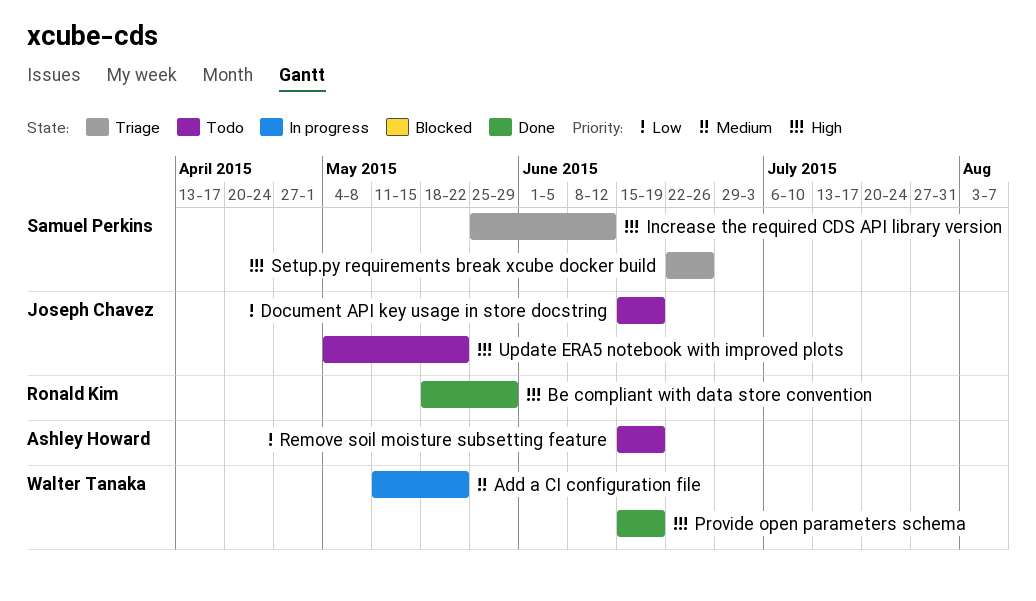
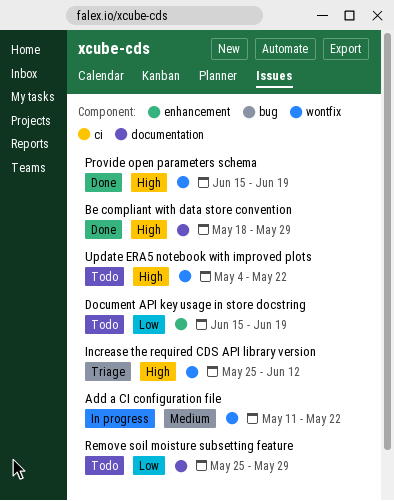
Remove soil moisture subsetting feature, start: Jun 15 -> May 25
Remove soil moisture subsetting feature, due: Jun 19 -> May 29
Setup.py requirements break xcube docker build: present -> none

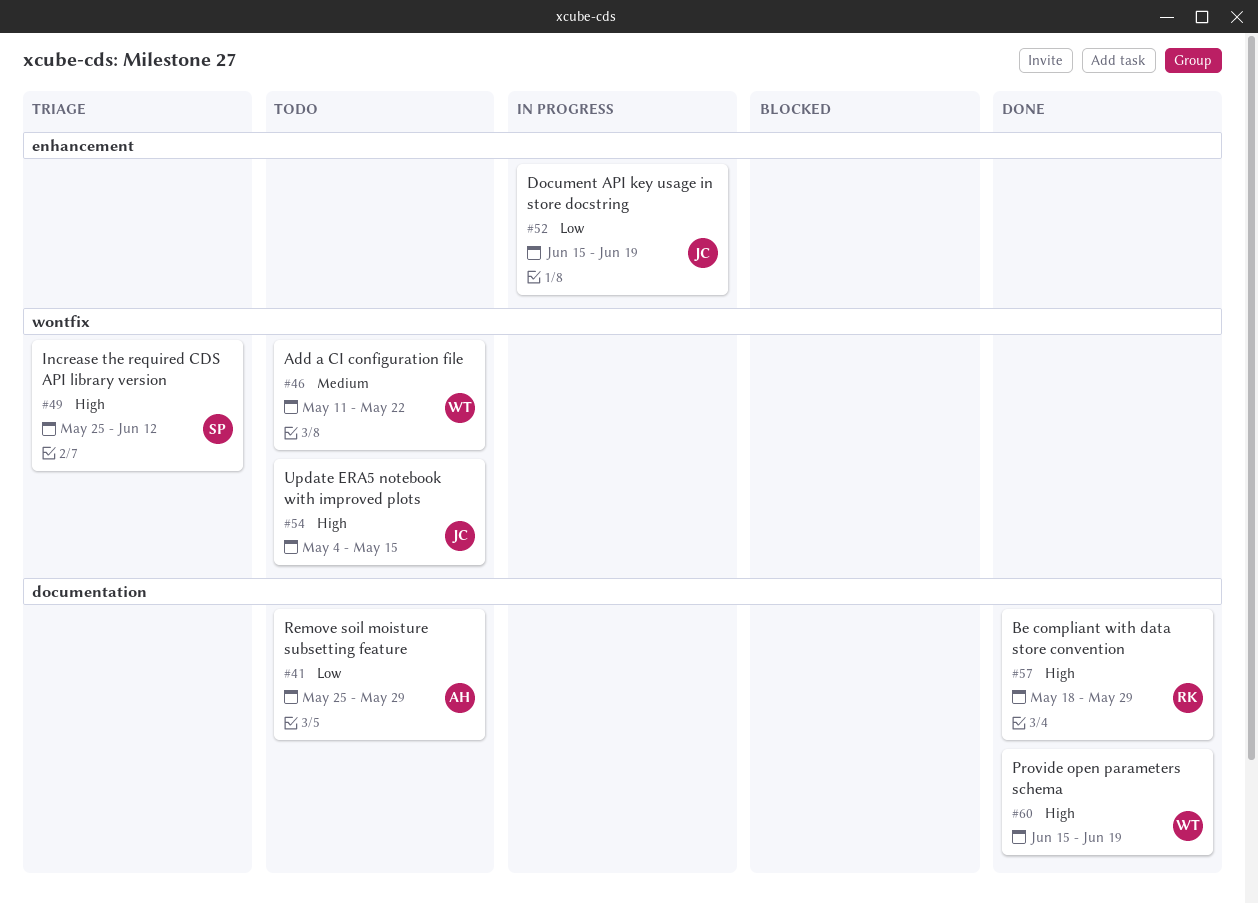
Add a CI configuration file, status: In progress -> Todo
Document API key usage in store docstring, status: Todo -> In progress
Provide open parameters schema, label: wontfix -> documentation
Update ERA5 notebook with improved plots, due: May 22 -> May 15

